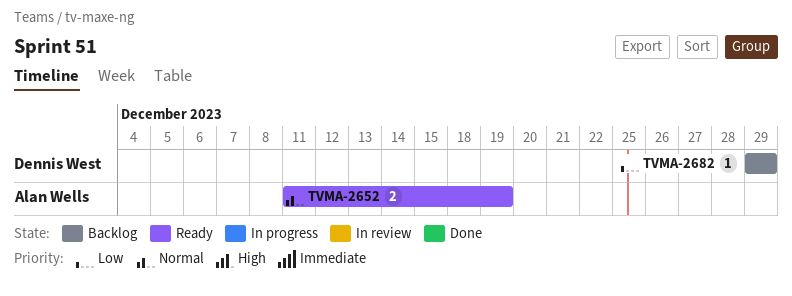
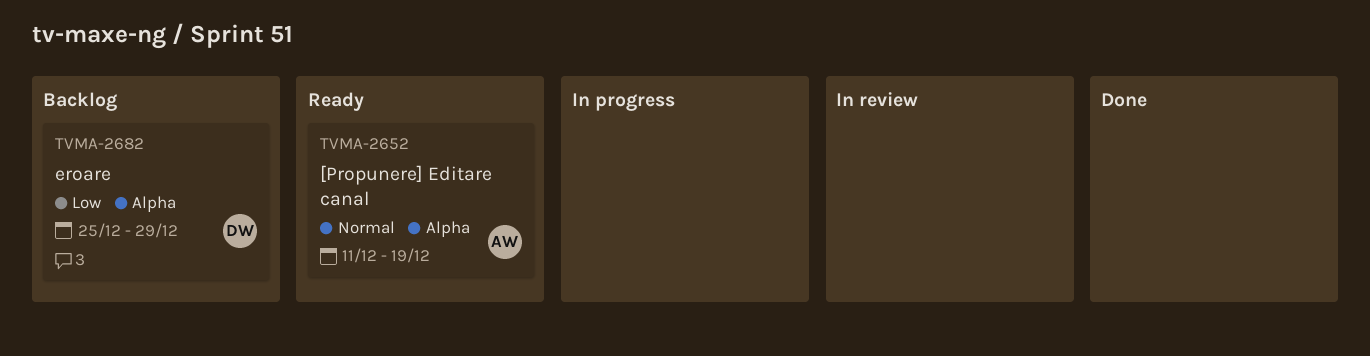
TVMA-2682, start: Dec 29 -> Dec 25

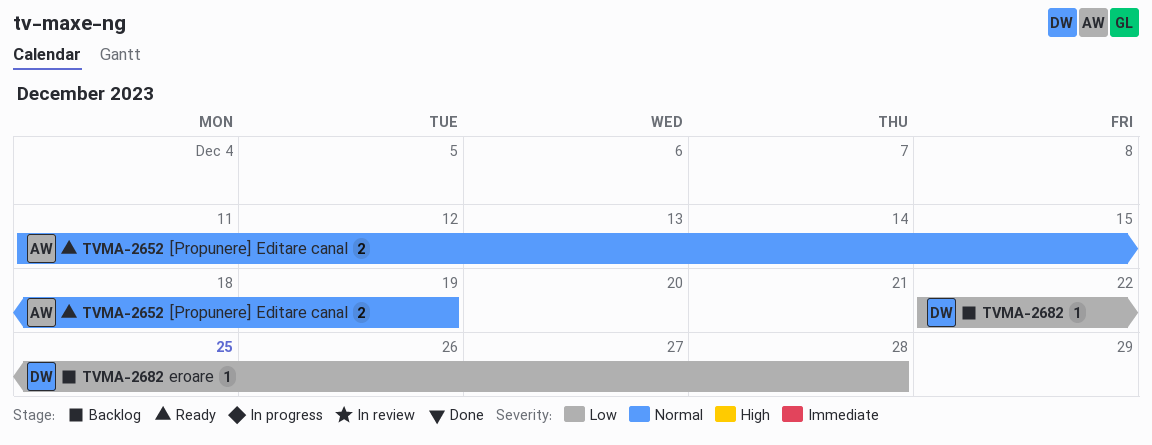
TVMA-2682, start: Dec 25 -> Dec 22
TVMA-2682, due: Dec 29 -> Dec 28

